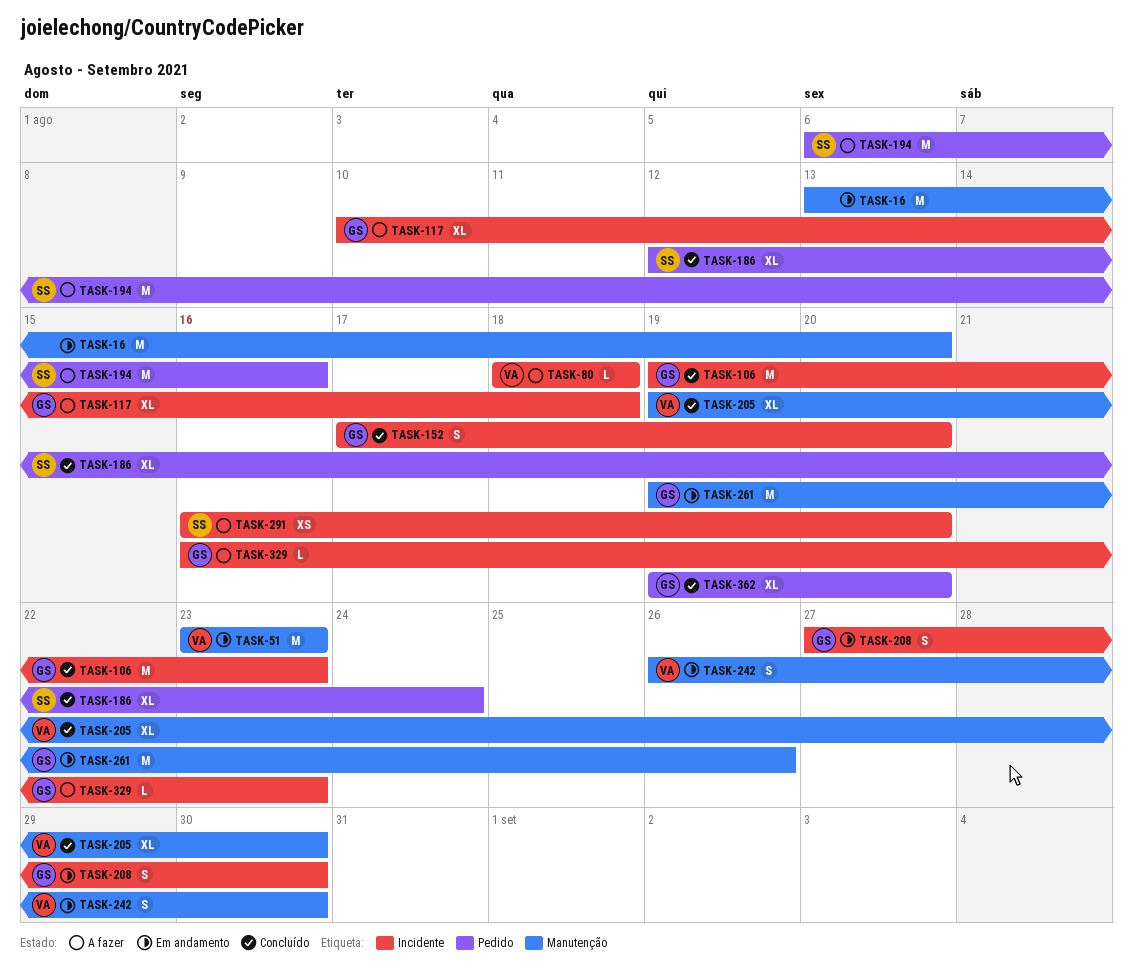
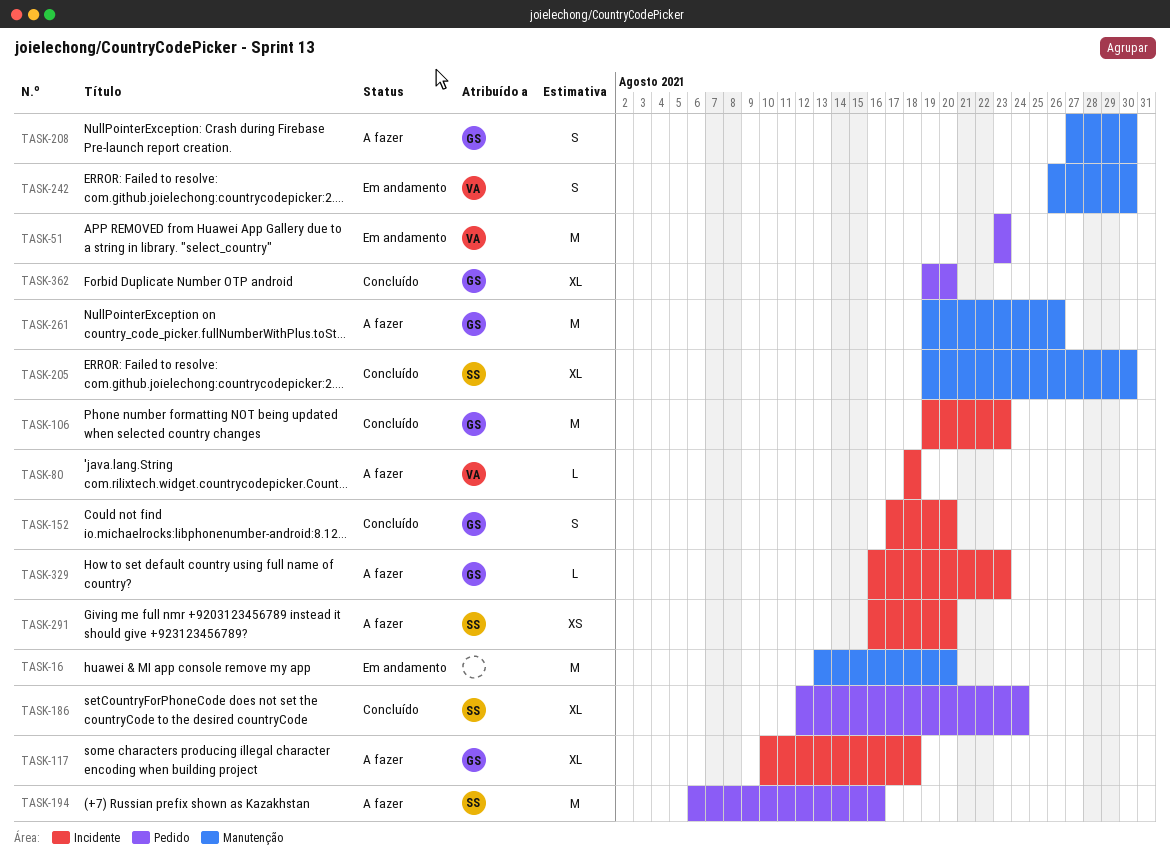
TASK-51, label: Manutenção -> Pedido
TASK-205, owner: VA -> SS
TASK-208, status: Em andamento -> A fazer
TASK-208, label: Incidente -> Manutenção
TASK-261, status: Em andamento -> A fazer

